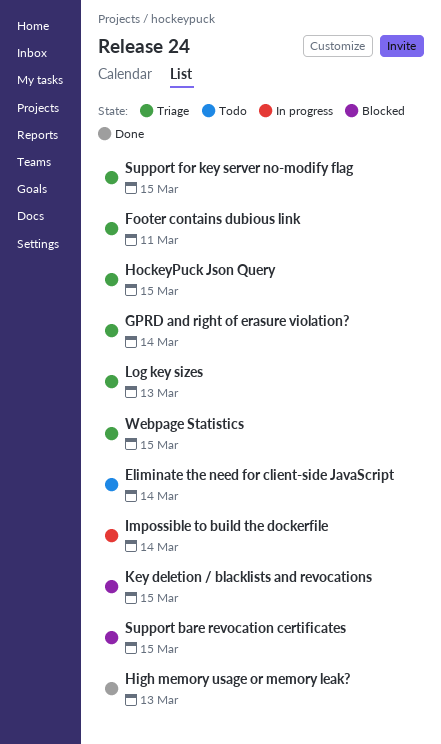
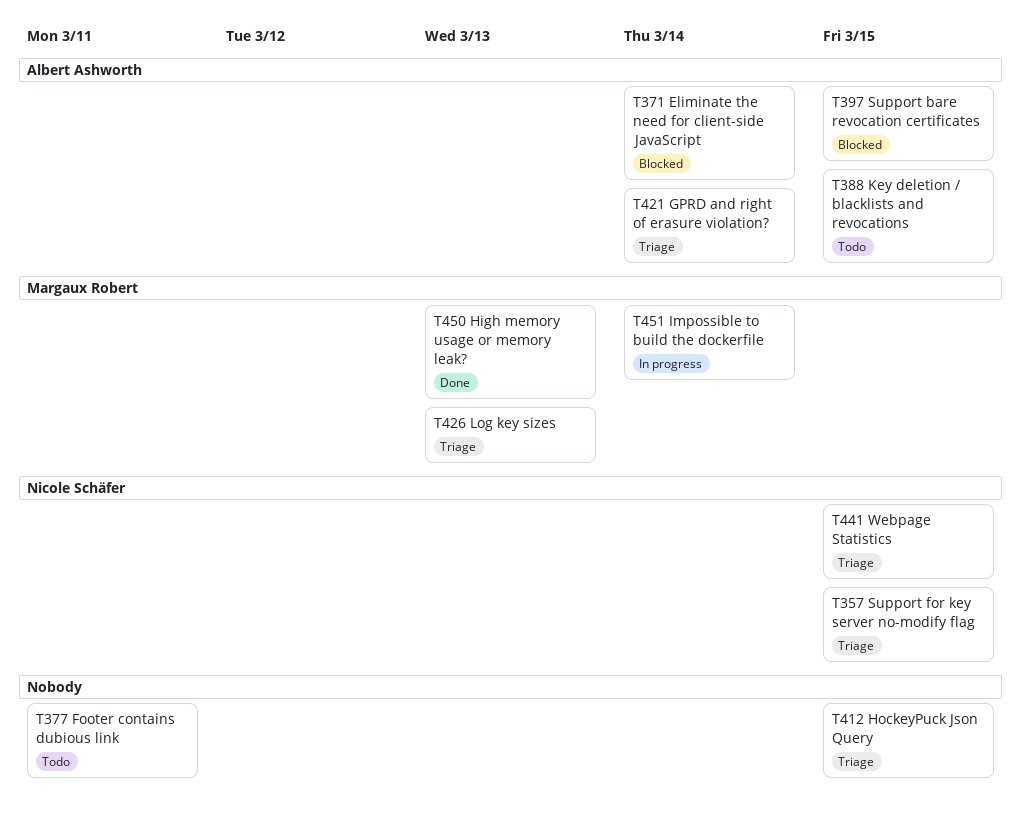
Eliminate the need for client-side JavaScript, status: Todo -> Blocked
Footer contains dubious link, status: Triage -> Todo
Key deletion / blacklists and revocations, status: Blocked -> Todo

